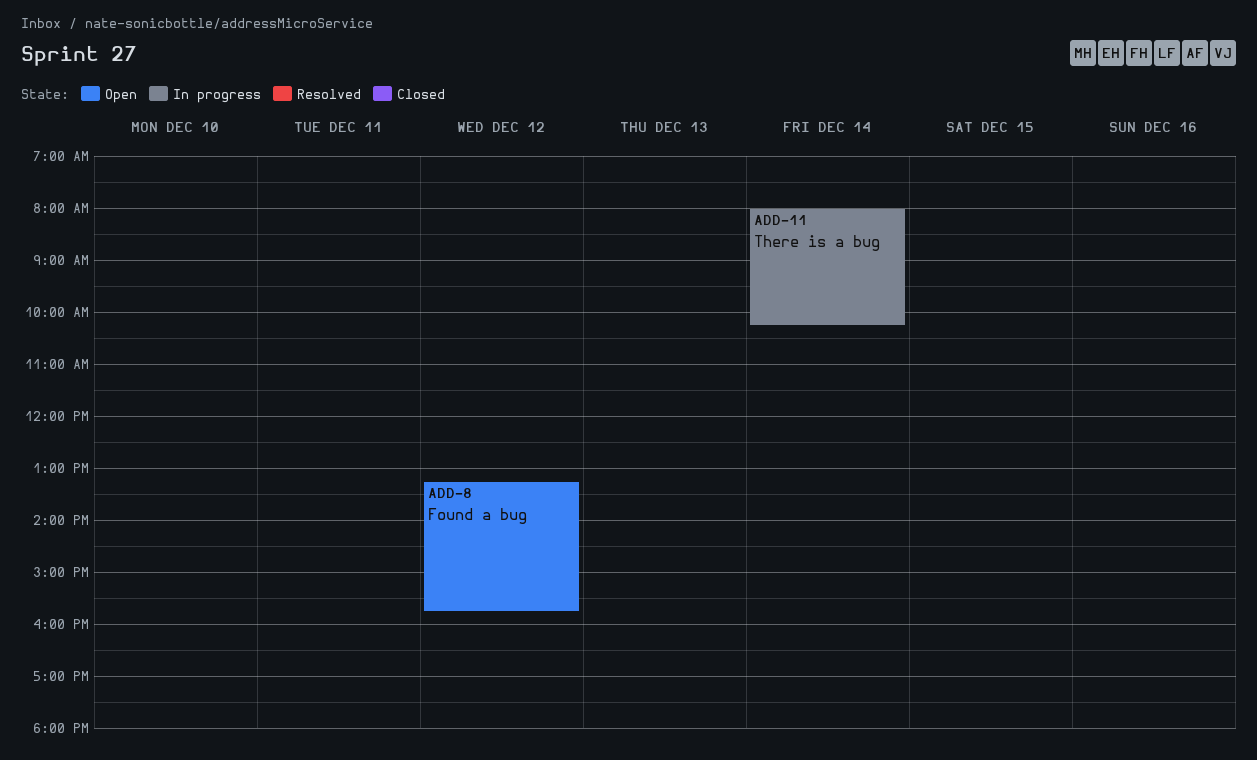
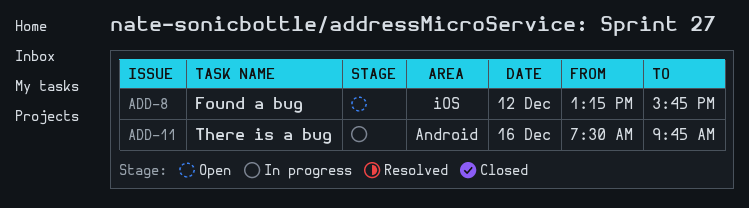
ADD-11, day: Dec 14 -> Dec 16
ADD-11, begins: 08:00 -> 07:30
ADD-11, ends: 10:15 -> 09:45

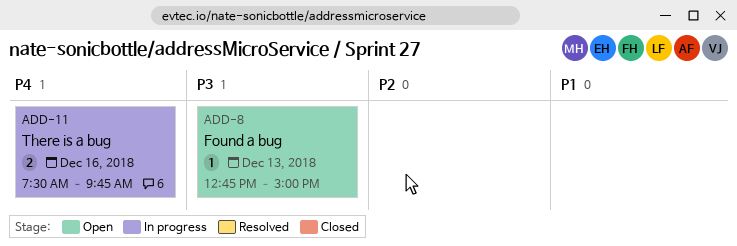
ADD-8, day: Dec 12 -> Dec 13
ADD-8, begins: 13:15 -> 12:45
ADD-8, ends: 15:45 -> 15:00

